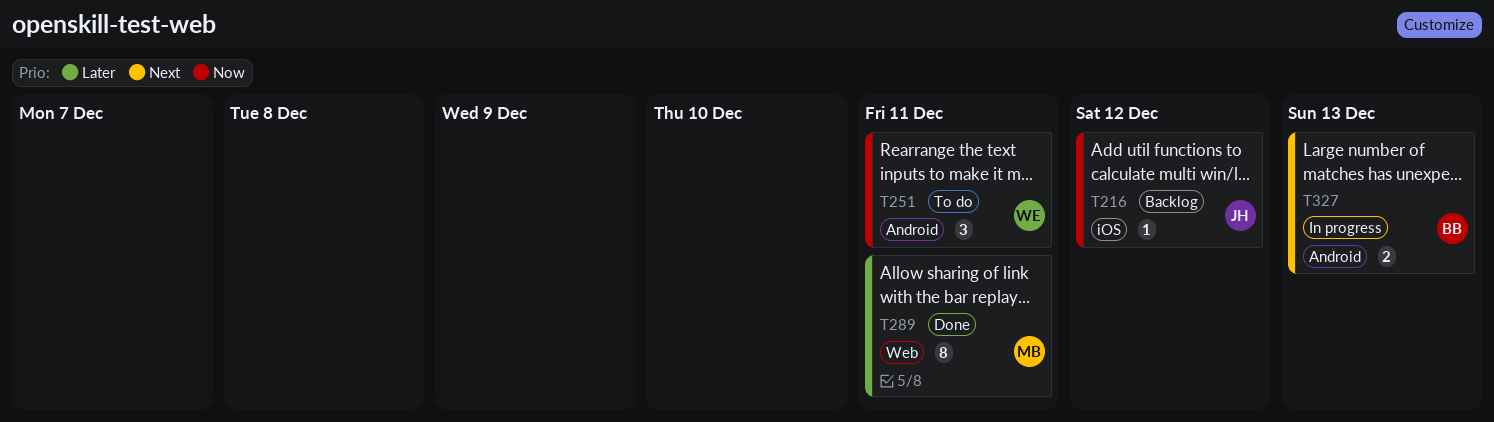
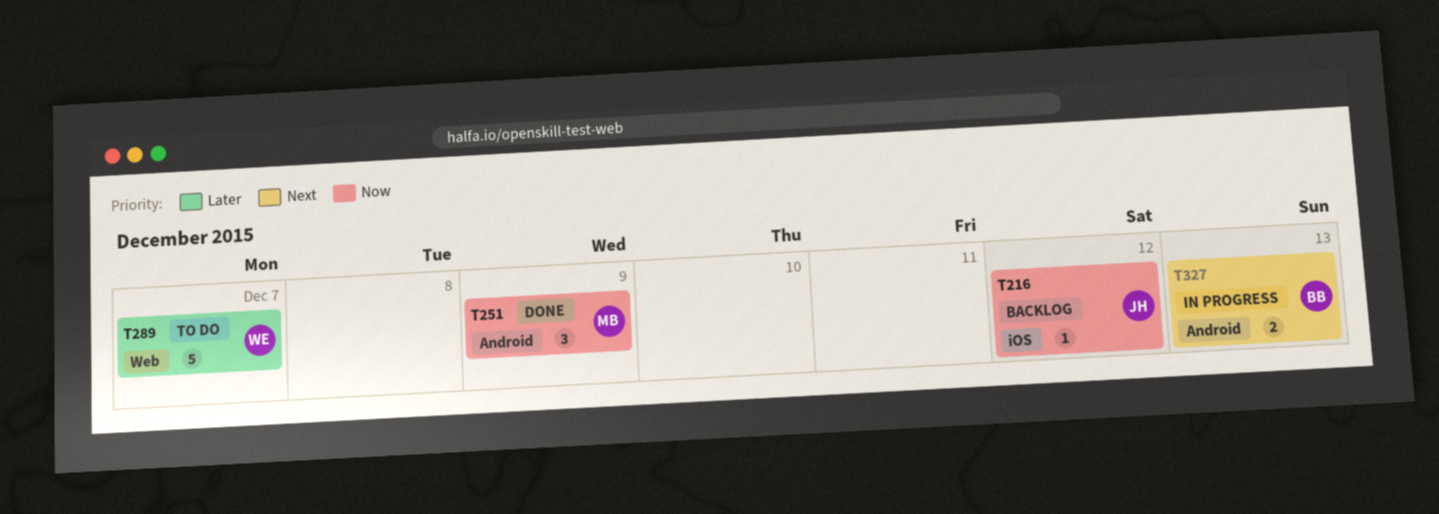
T251, status: To do -> Done
T251, owner: WE -> MB
T251, due: Dec 11 -> Dec 9
T289, status: Done -> To do
T289, owner: MB -> WE
T289, estimate: 8 -> 5
T289, due: Dec 11 -> Dec 7

